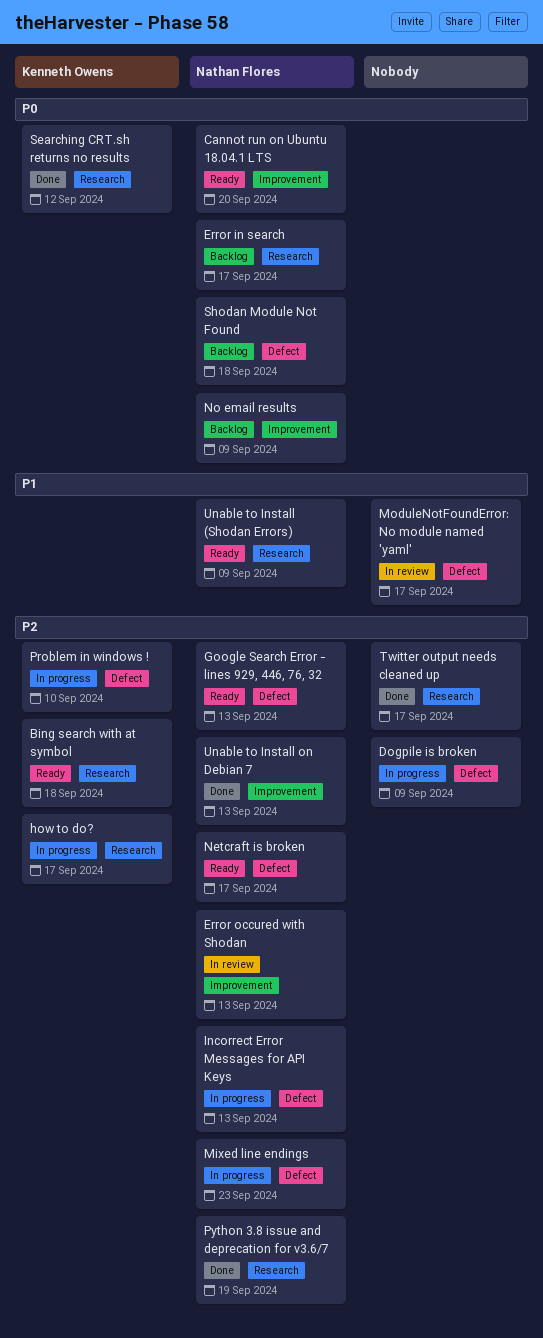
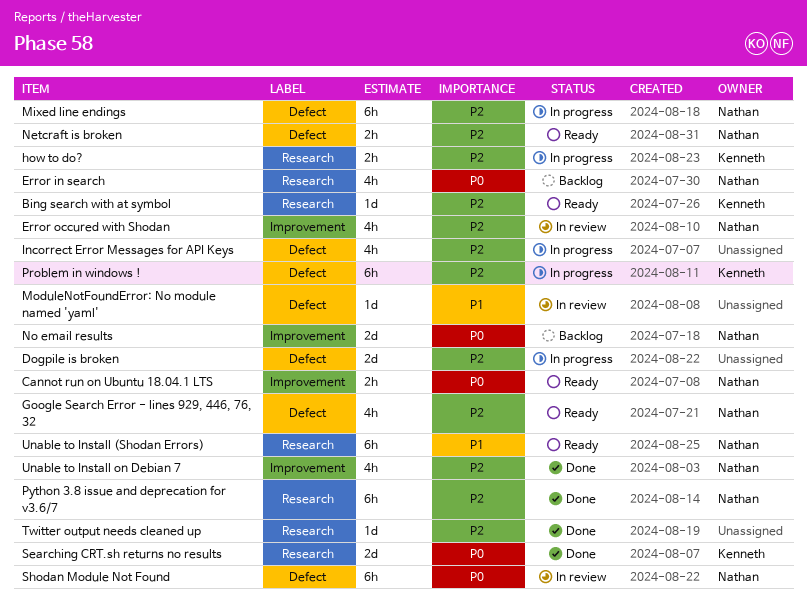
Incorrect Error Messages for API Keys, owner: Nathan Flores -> none
Shodan Module Not Found, status: Backlog -> In review

